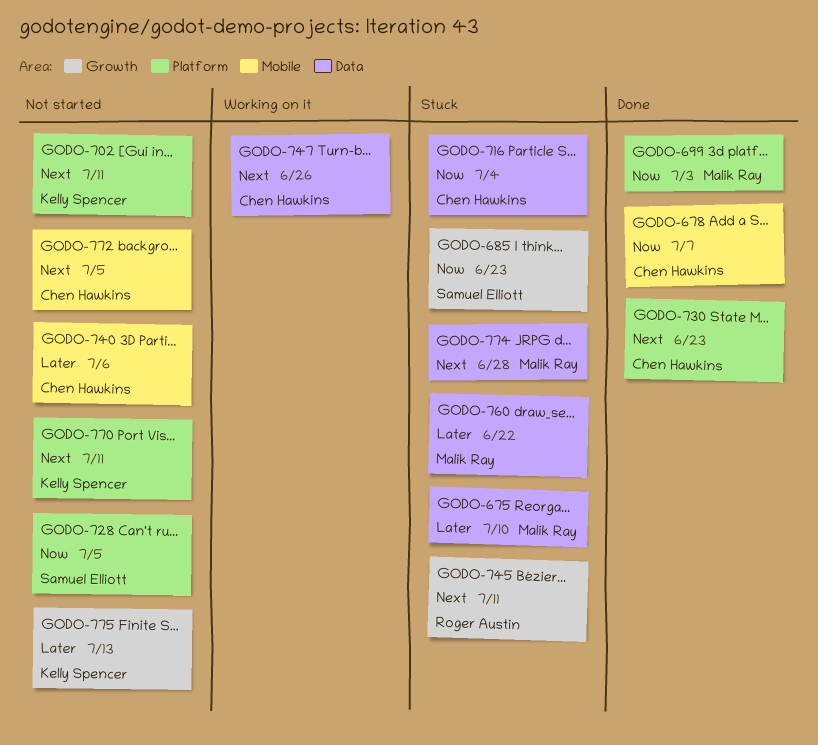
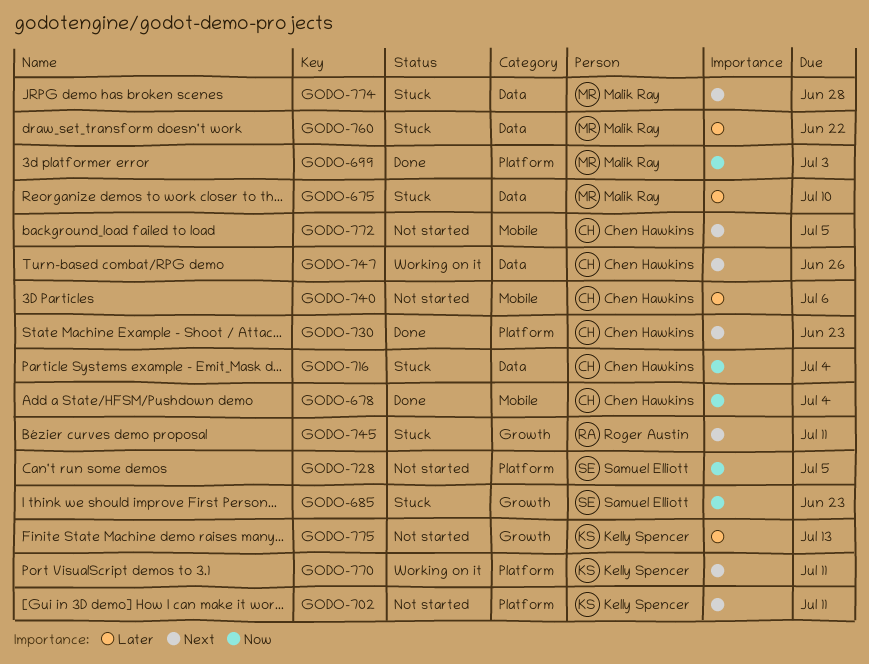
GODO-678, due: Jul 7 -> Jul 4
GODO-770, status: Not started -> Working on it

